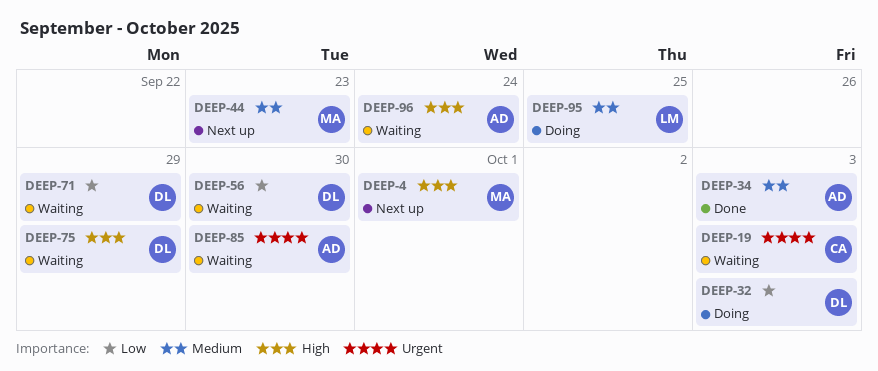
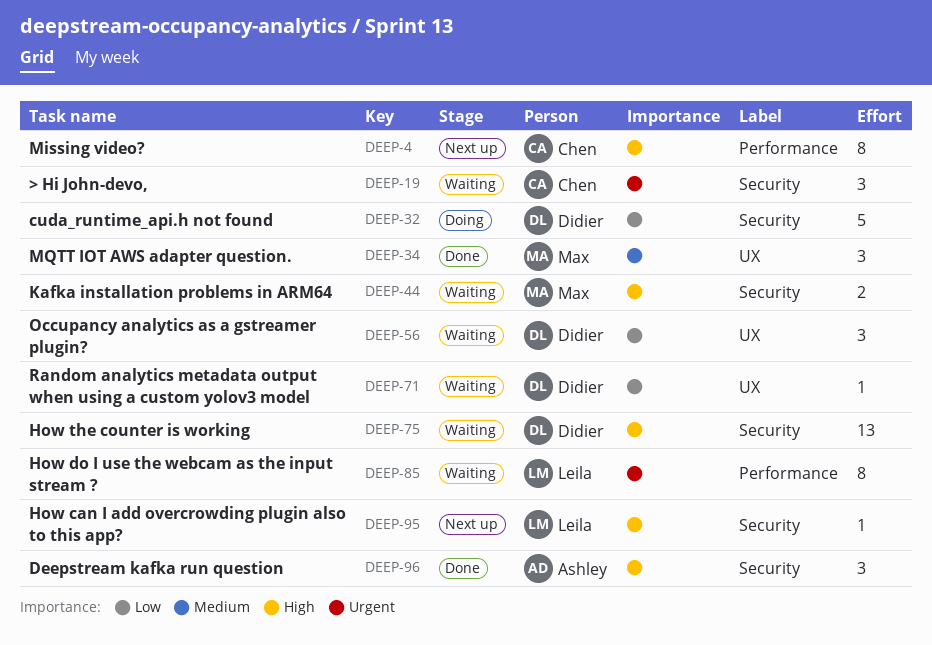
DEEP-4, owner: Max -> Chen
DEEP-34, owner: Ashley -> Max
DEEP-44, status: Next up -> Waiting
DEEP-44, priority: Medium -> High
DEEP-85, owner: Ashley -> Leila
DEEP-95, status: Doing -> Next up
DEEP-95, priority: Medium -> High
DEEP-96, status: Waiting -> Done

